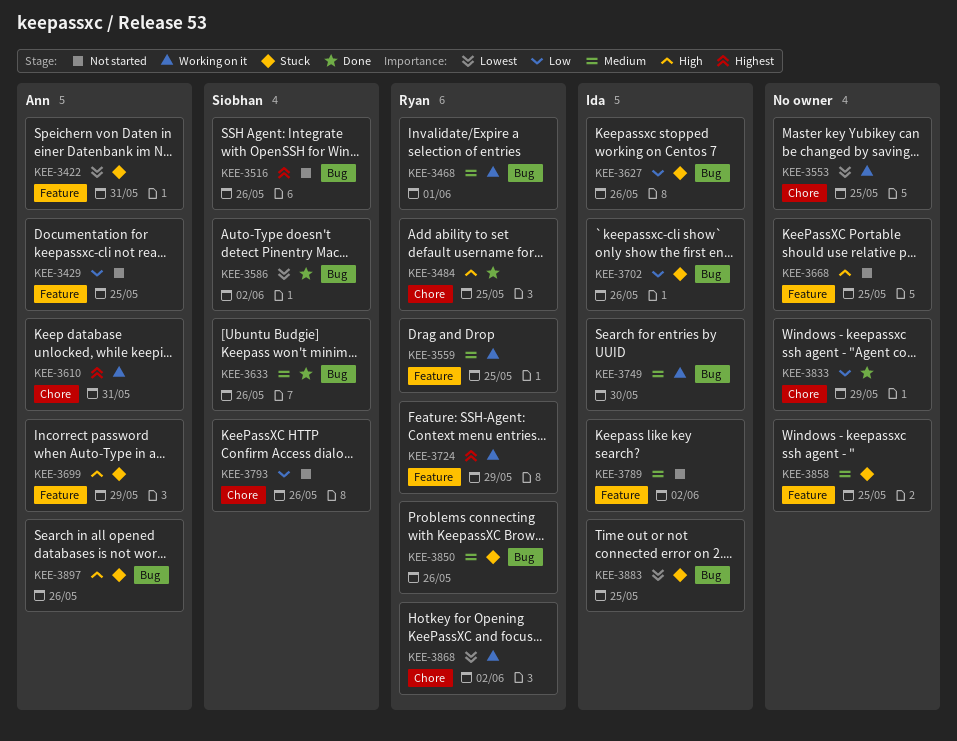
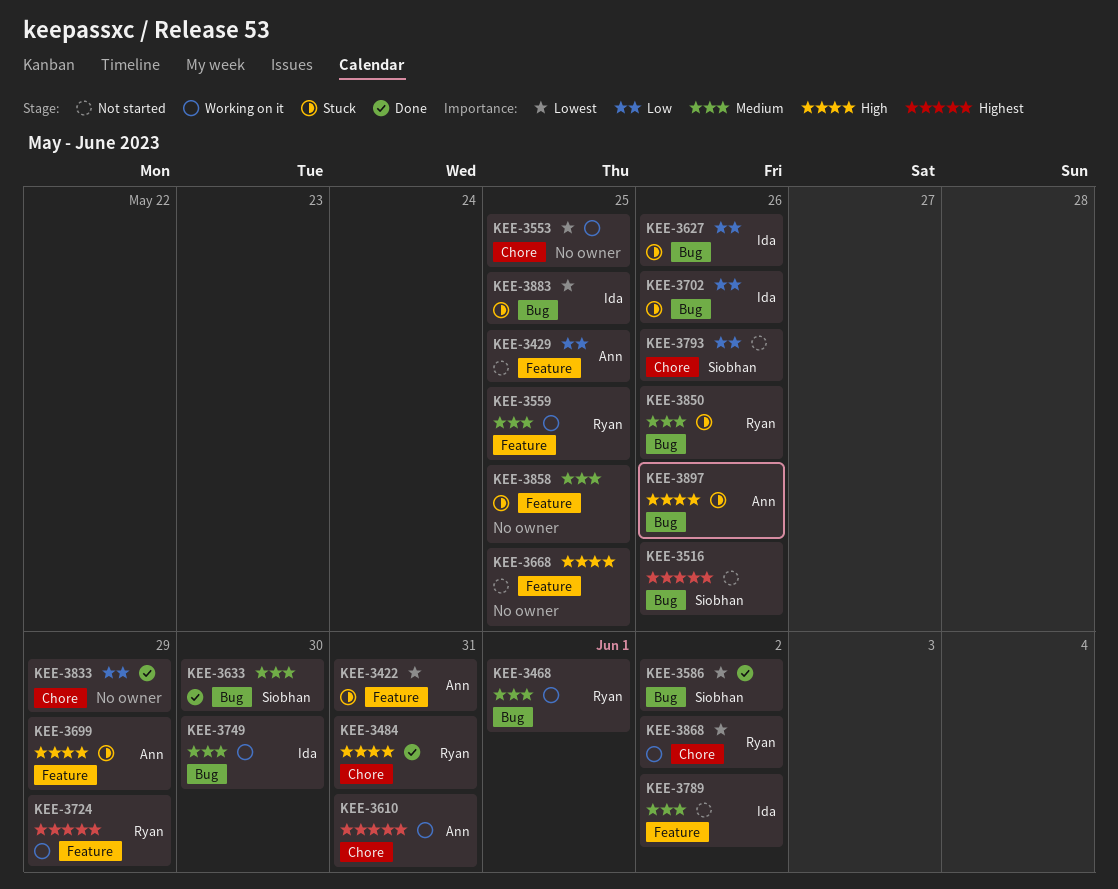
KEE-3484, due: May 25 -> May 31
KEE-3633, due: May 26 -> May 30

